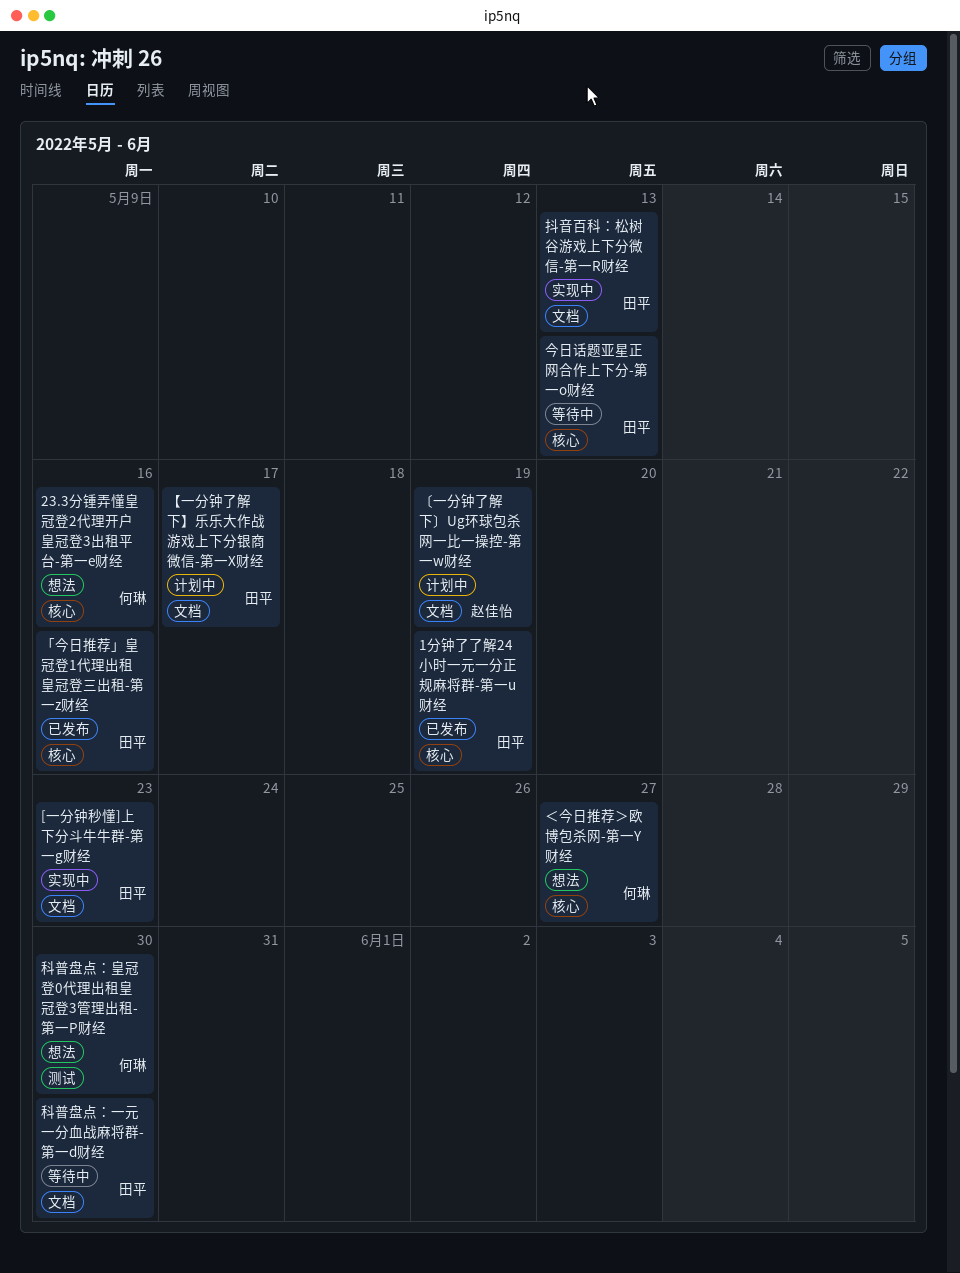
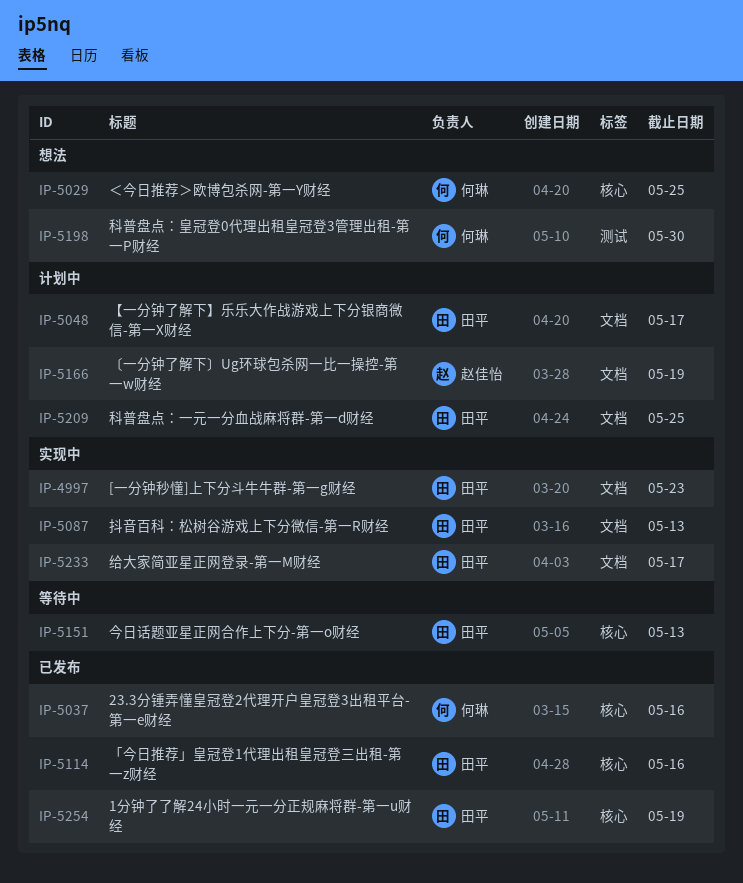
23.3分锺弄懂皇冠登2代理开户皇冠登3出租平台-第一e财经, status: 想法 -> 已发布
科普盘点：一元一分血战麻将群-第一d财经, status: 等待中 -> 计划中
科普盘点：一元一分血战麻将群-第一d财经, due: May 30 -> May 25
给大家简亚星正网登录-第一M财经: none -> present
＜今日推荐＞欧博包杀网-第一Y财经, due: May 27 -> May 25

